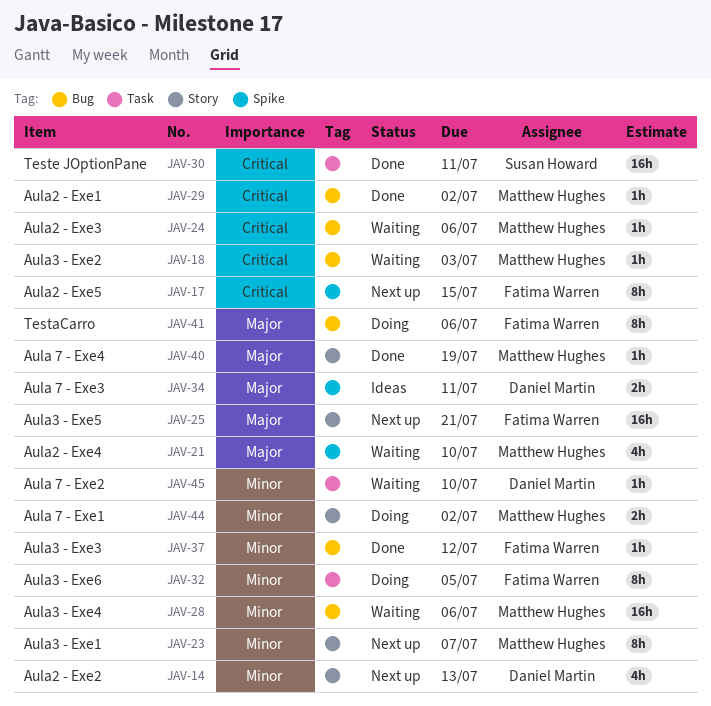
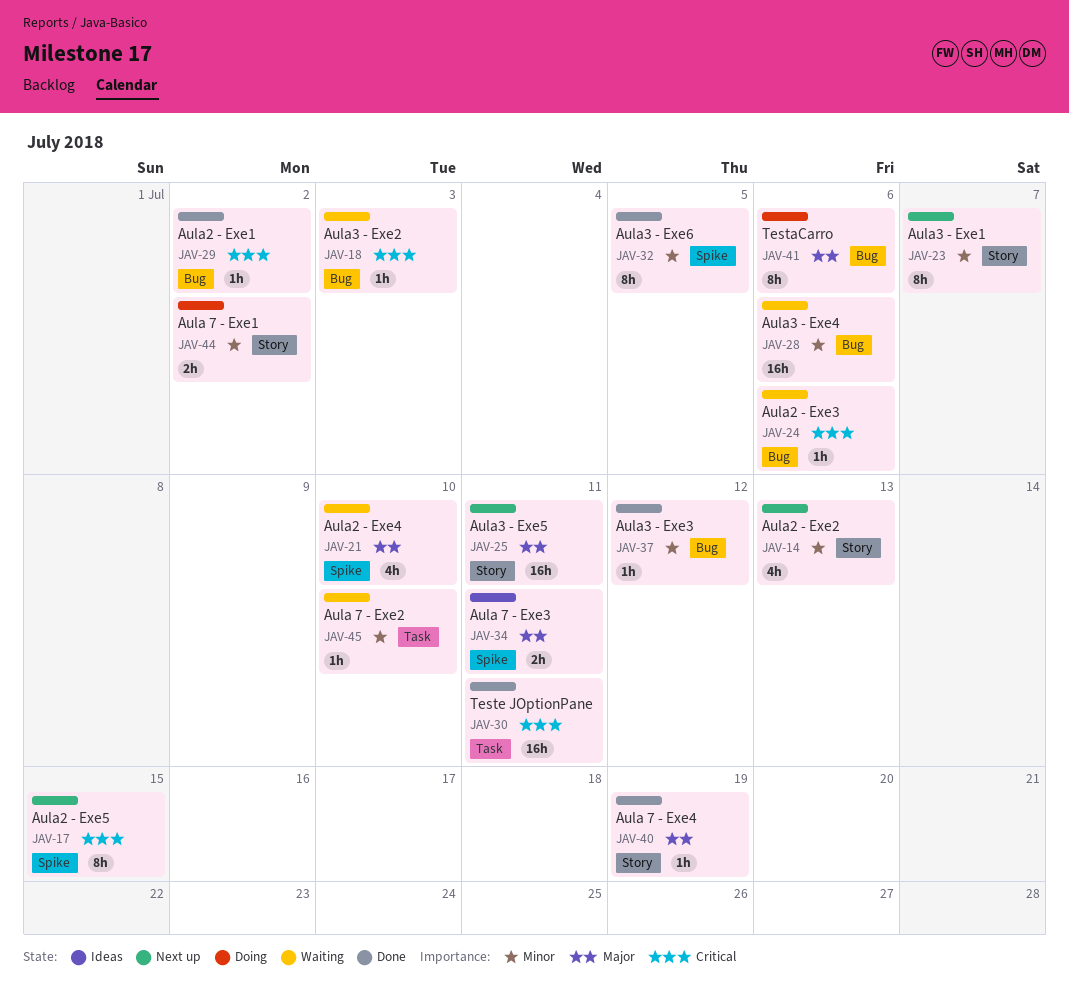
JAV-25, due: Jul 21 -> Jul 11
JAV-32, status: Doing -> Done
JAV-32, label: Task -> Spike

